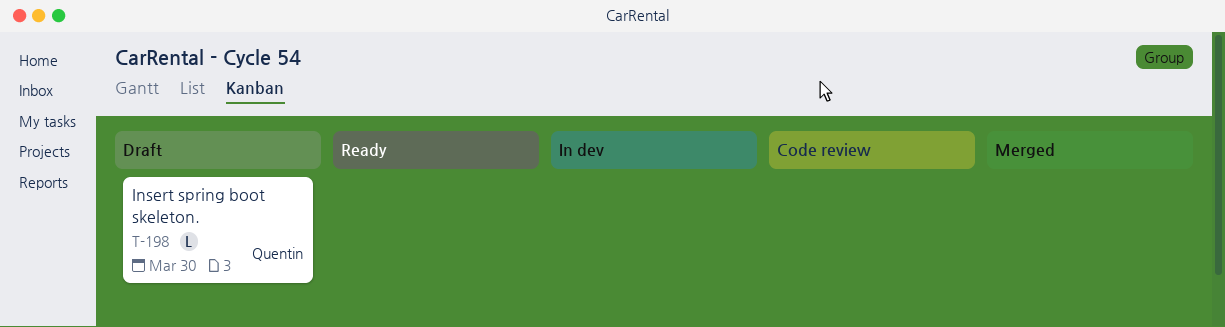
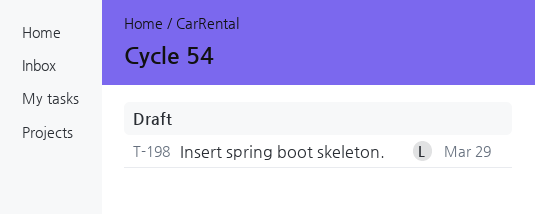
T-198, due: Mar 30 -> Mar 29

